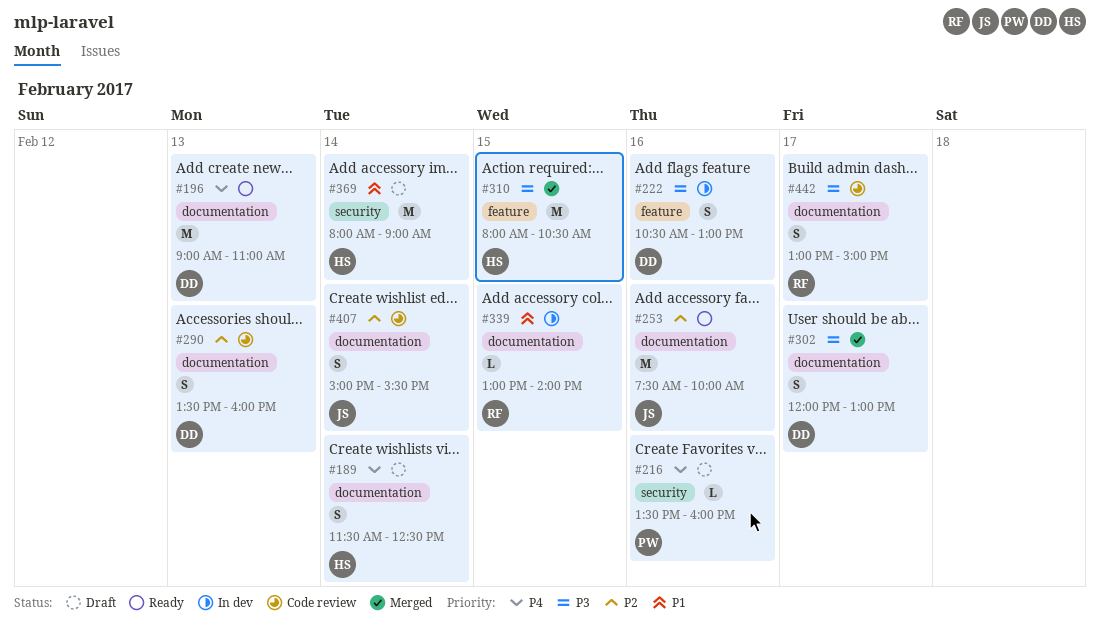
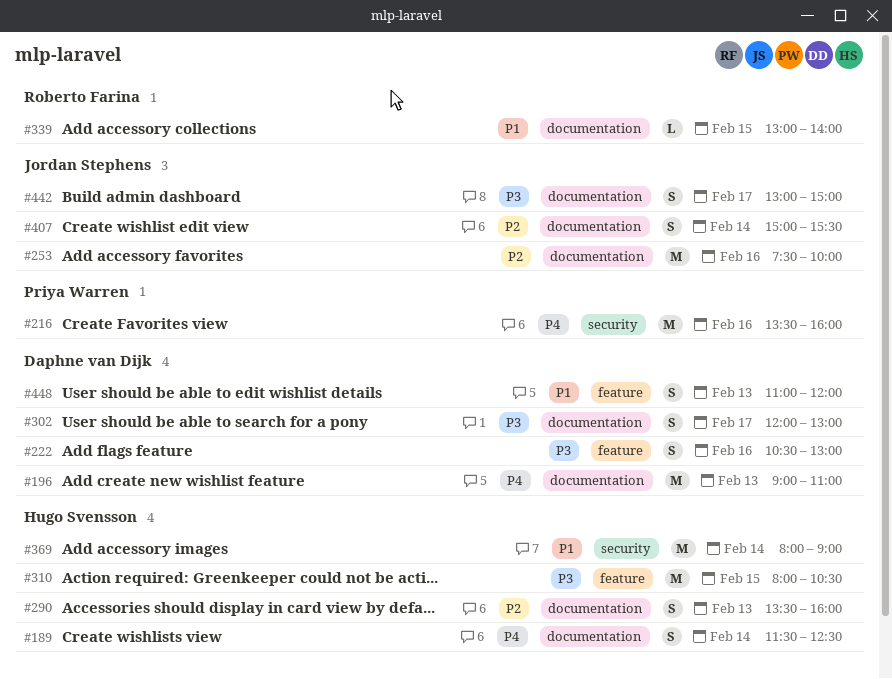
#216, estimate: L -> M
#290, owner: Daphne van Dijk -> Hugo Svensson
#442, owner: Roberto Farina -> Jordan Stephens
#448: none -> present

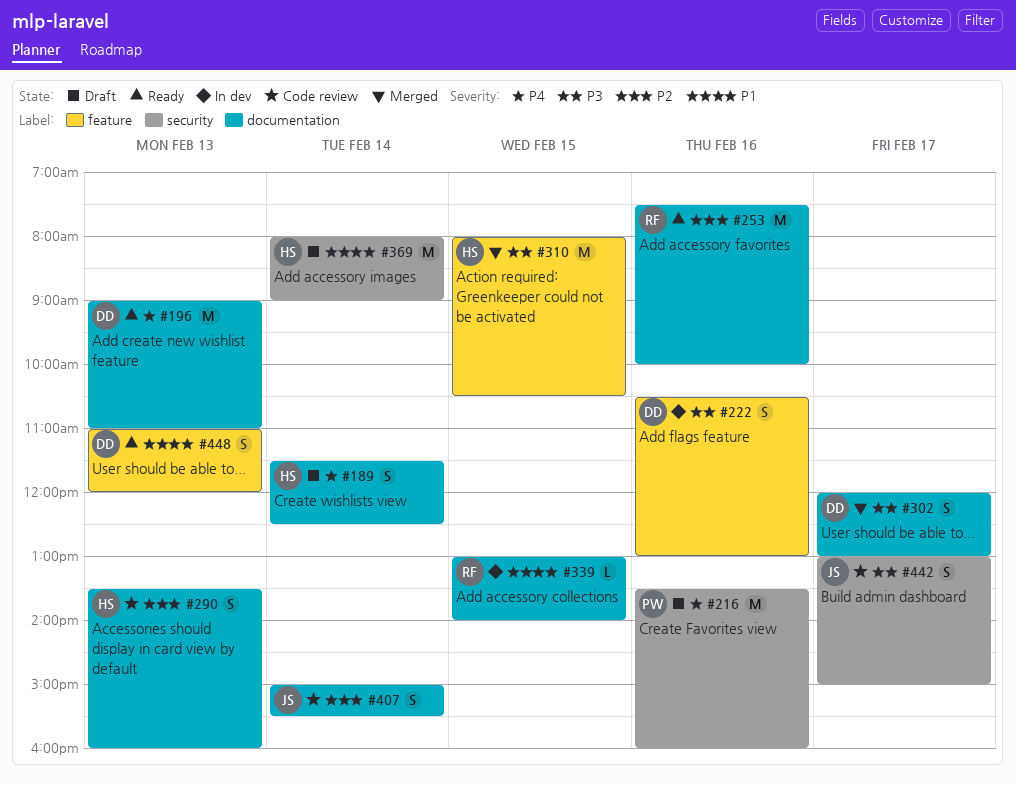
#253, owner: Jordan Stephens -> Roberto Farina
#442, label: documentation -> security

